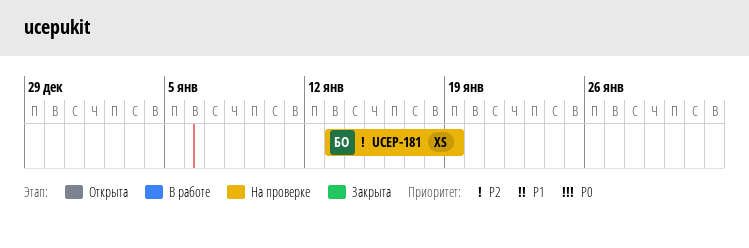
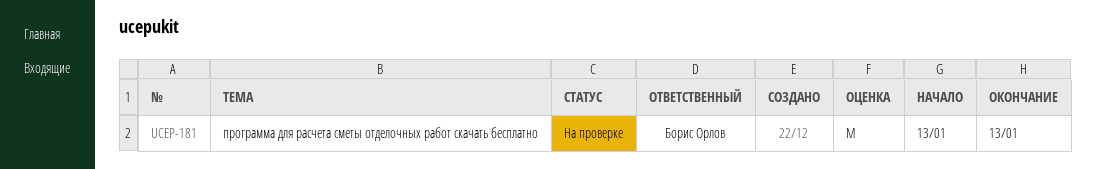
UCEP-181, estimate: XS -> M
UCEP-181, due: Jan 19 -> Jan 13

